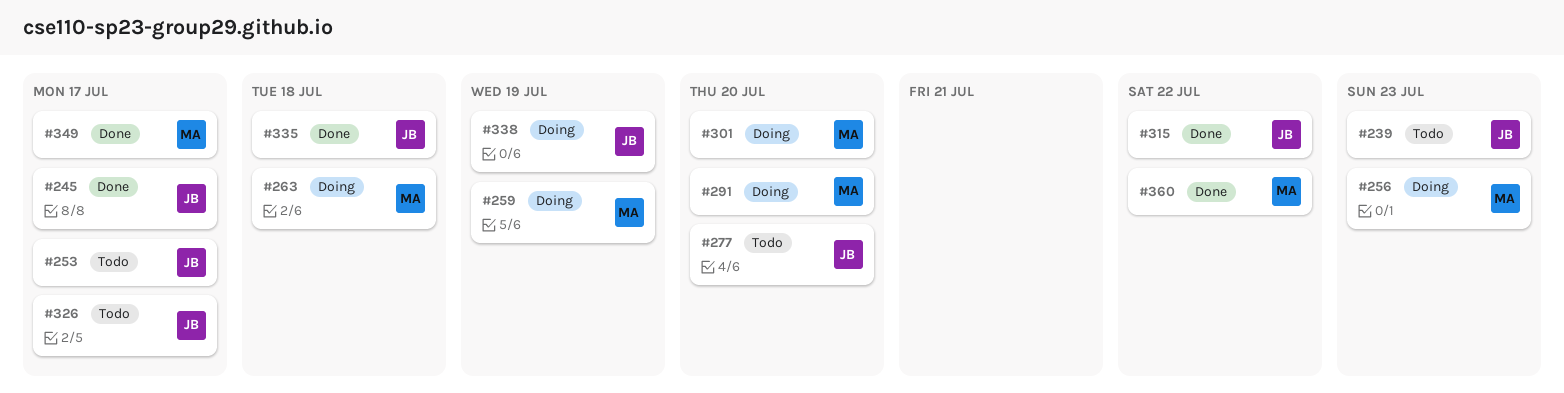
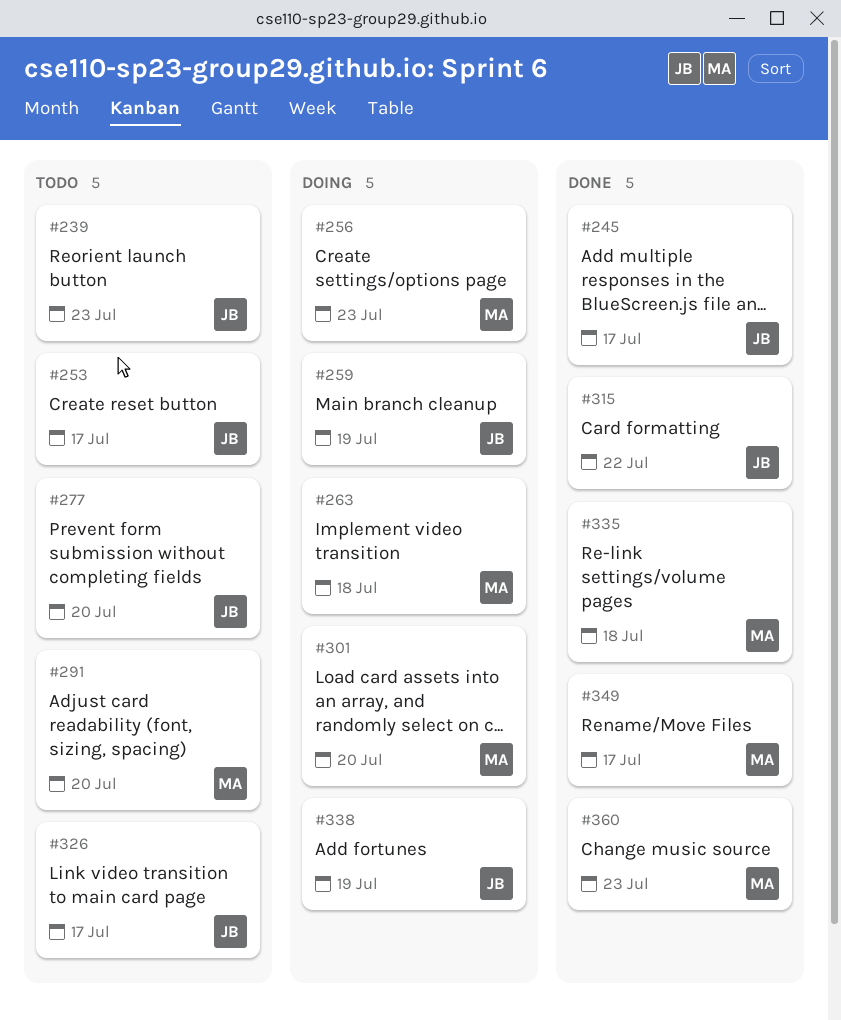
#259, owner: MA -> JB
#291, status: Doing -> Todo
#335, owner: JB -> MA
#360, due: Jul 22 -> Jul 23

